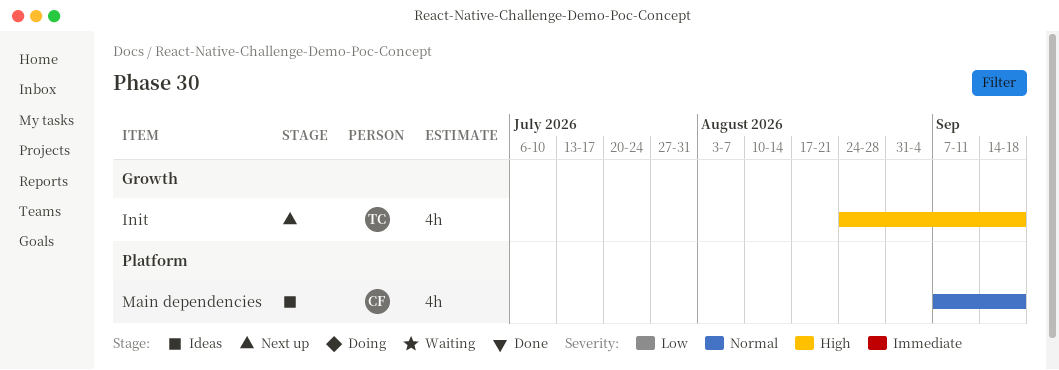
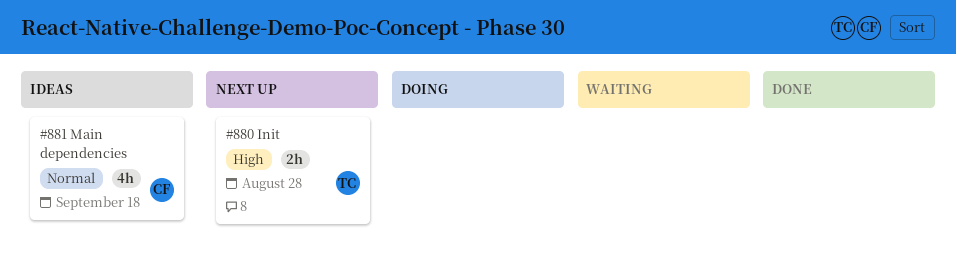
Init, estimate: 4h -> 2h
Init, due: Sep 18 -> Aug 28

